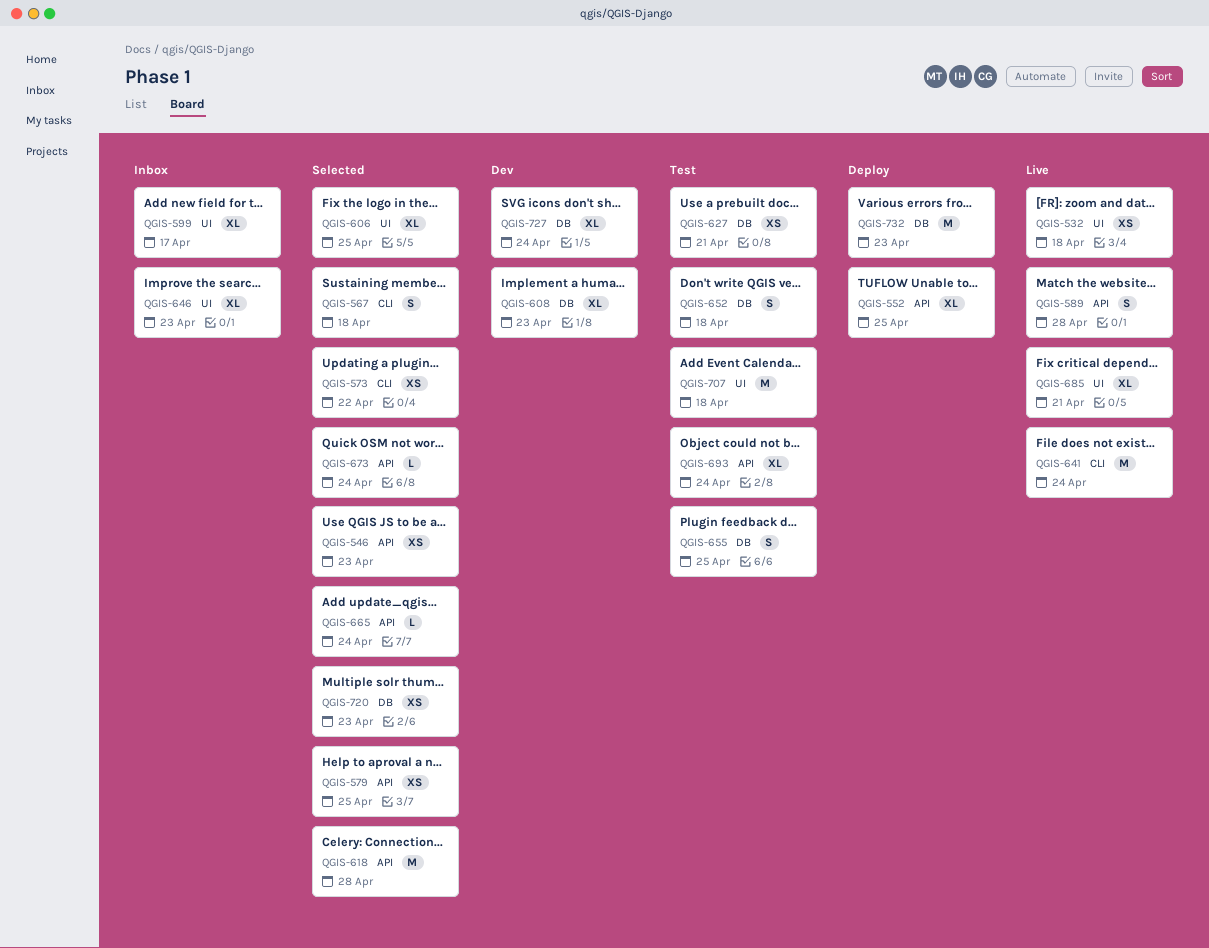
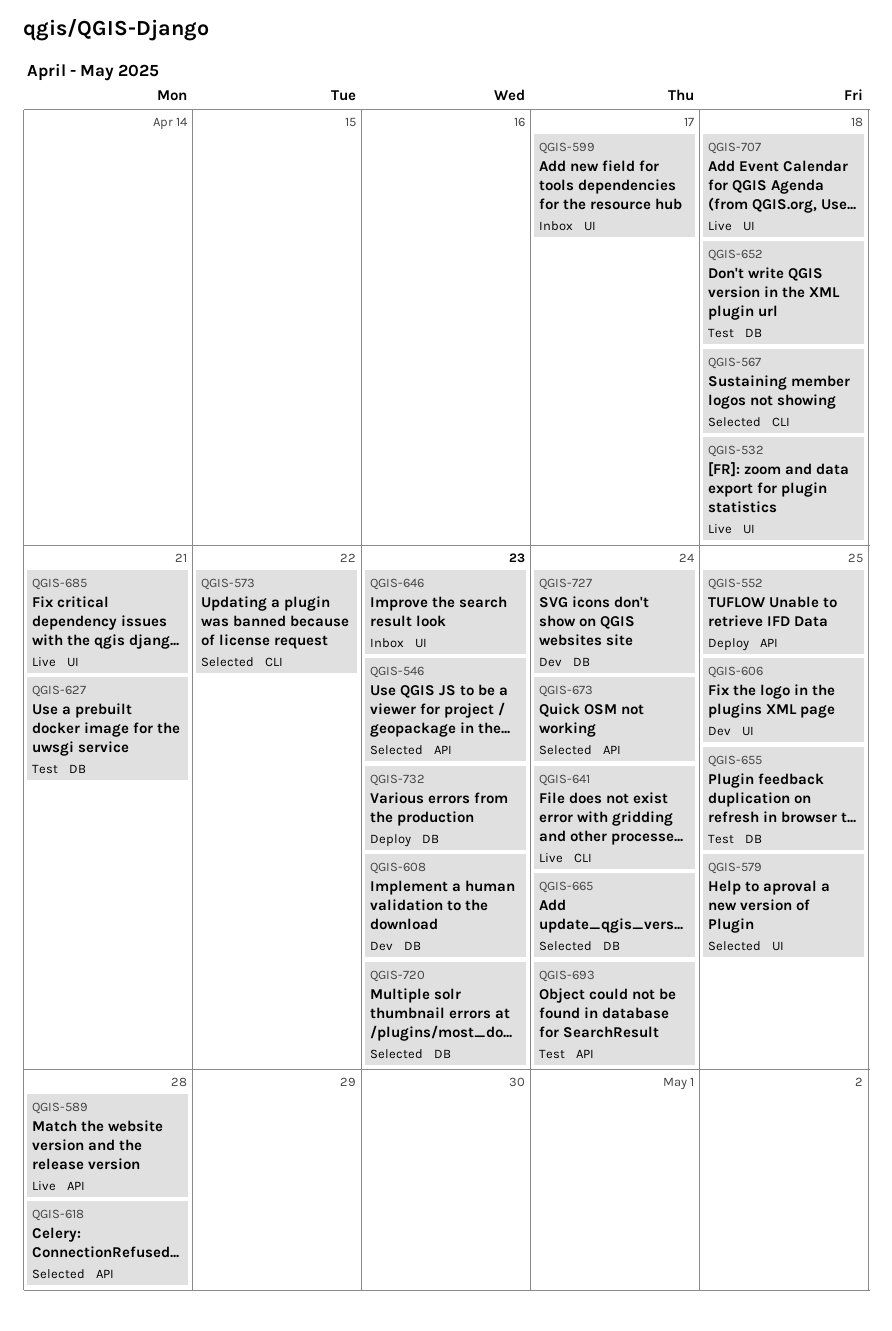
QGIS-579, label: API -> UI
QGIS-606, status: Selected -> Dev
QGIS-665, label: API -> DB
QGIS-707, status: Test -> Live

